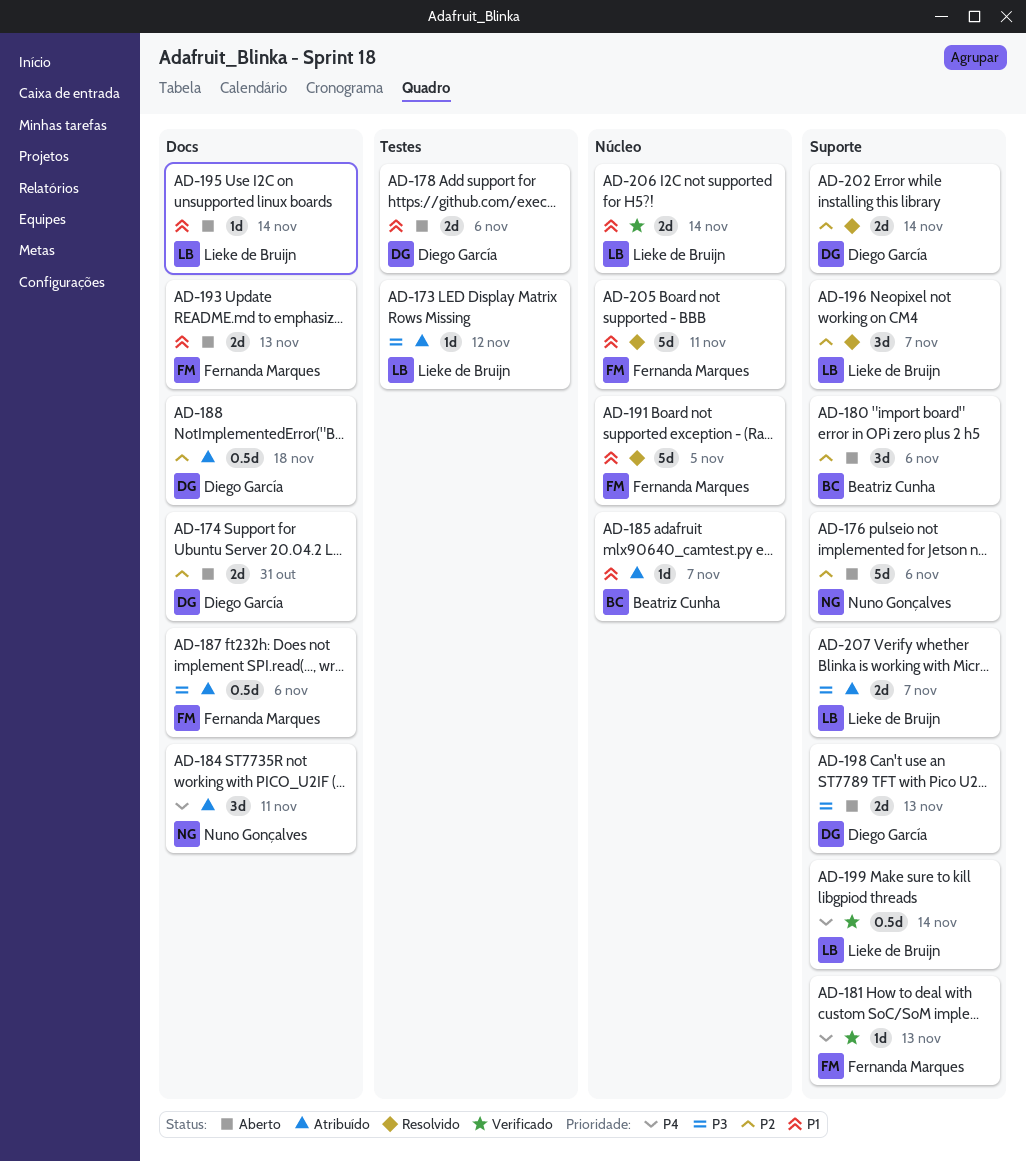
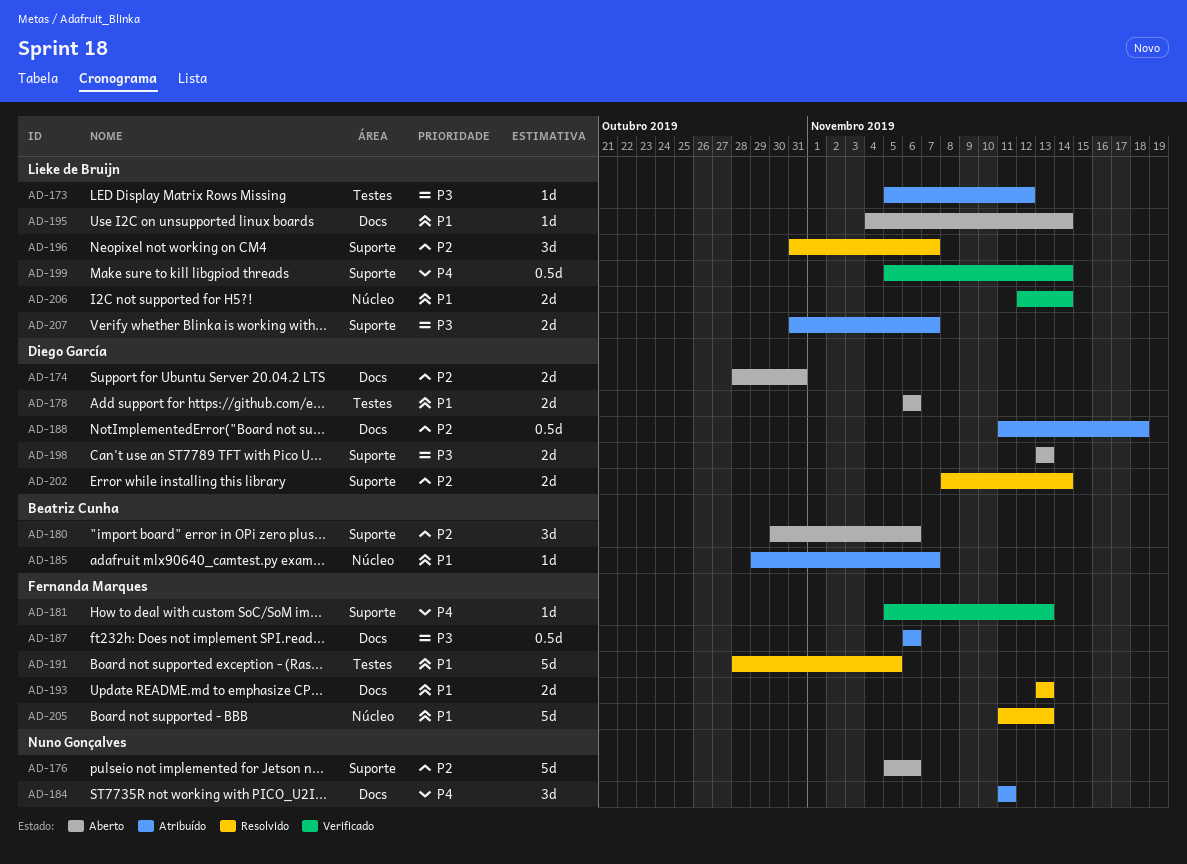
AD-191, label: Núcleo -> Testes
AD-193, status: Aberto -> Resolvido
AD-205, due: Nov 11 -> Nov 13

